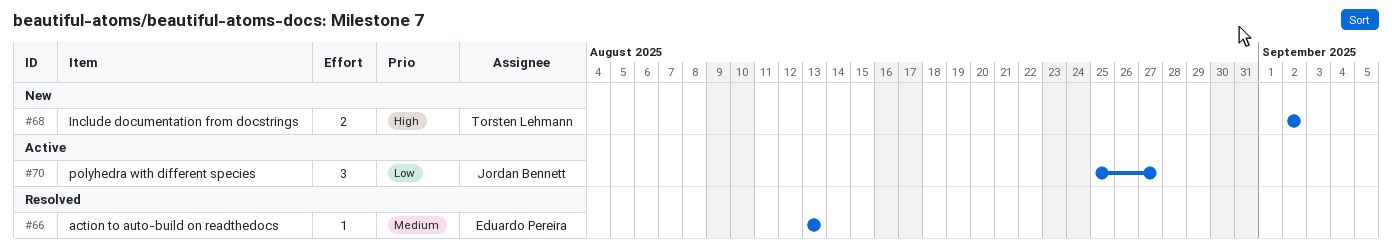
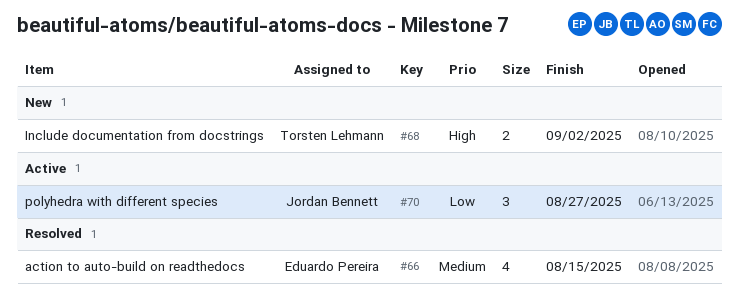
#66, estimate: 1 -> 4
#66, due: Aug 13 -> Aug 15

